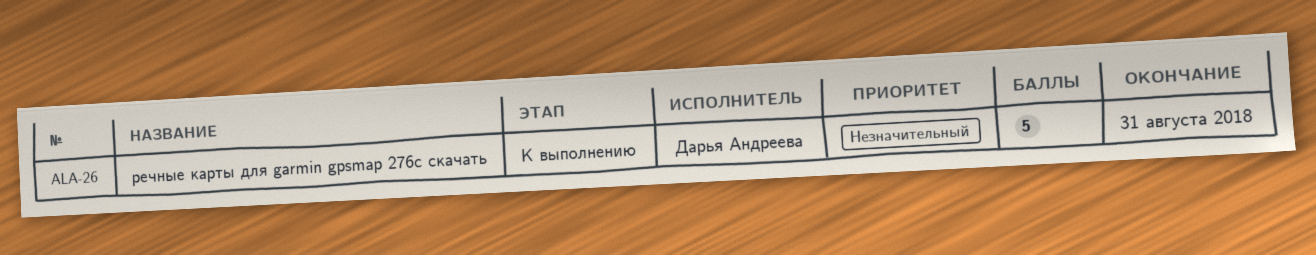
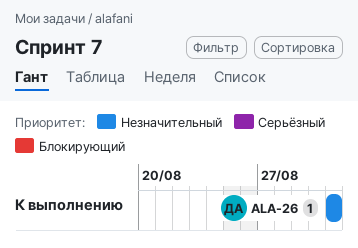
ALA-26, estimate: 5 -> 1

